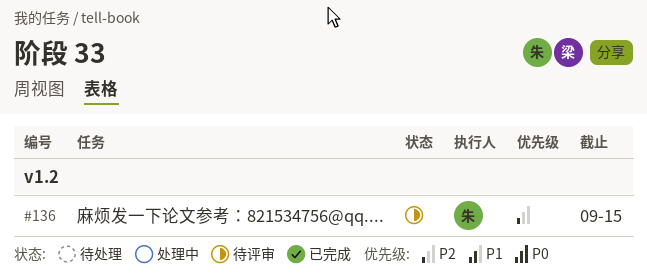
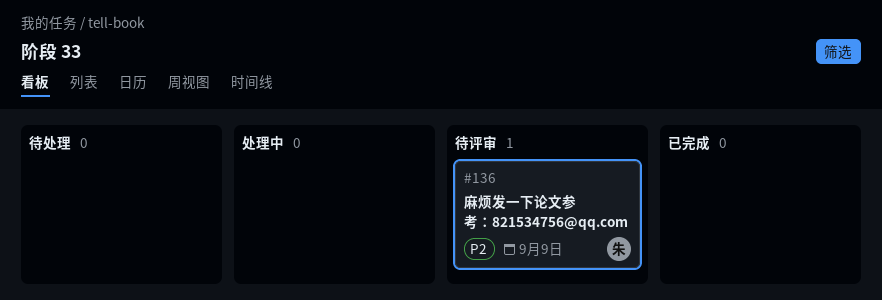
#136, due: Sep 15 -> Sep 9

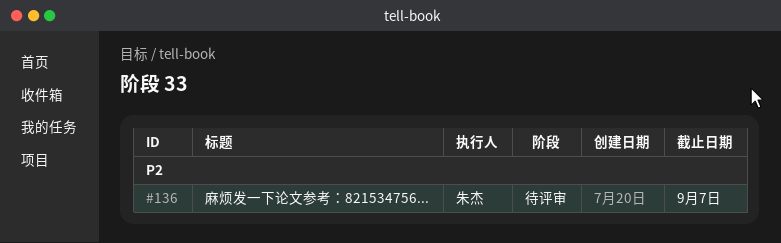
#136, due: Sep 9 -> Sep 7

